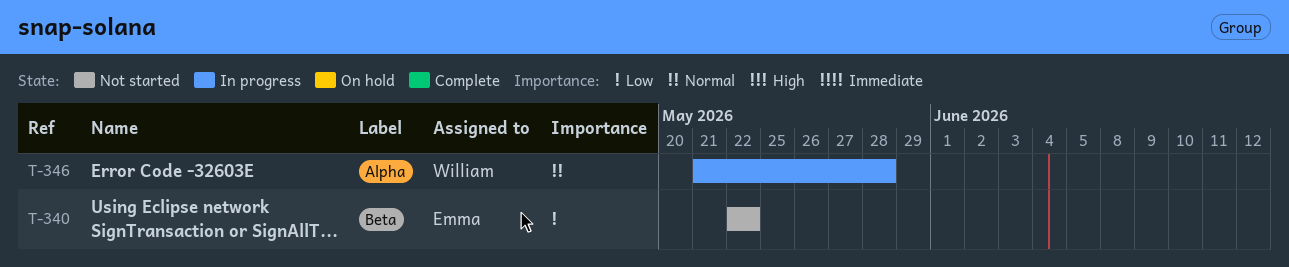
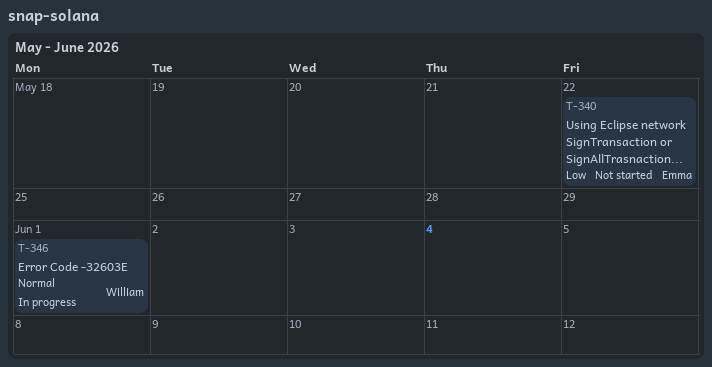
T-346, due: May 28 -> Jun 1

